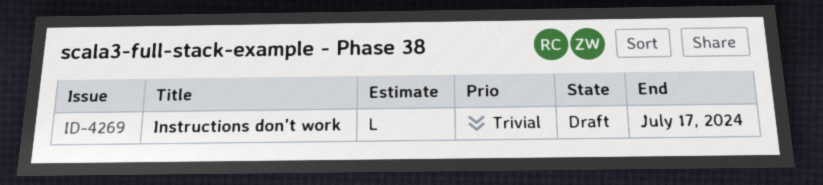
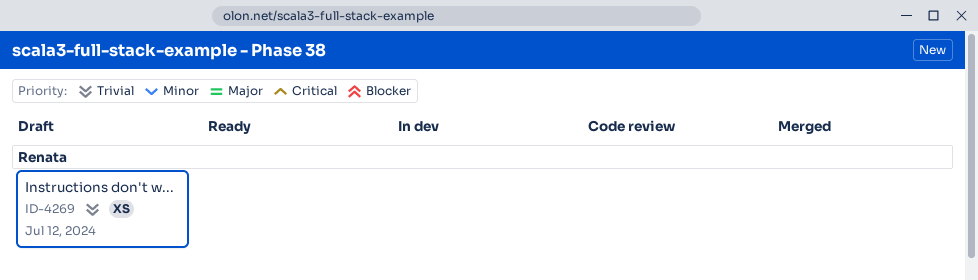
ID-4269, estimate: L -> XS
ID-4269, due: Jul 17 -> Jul 12

